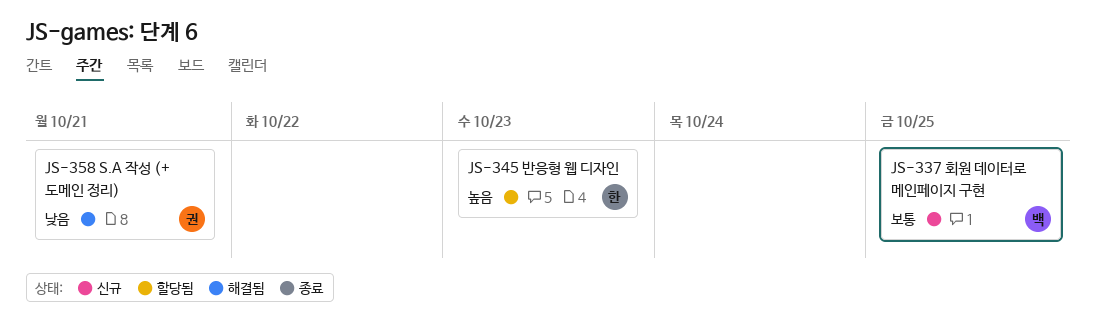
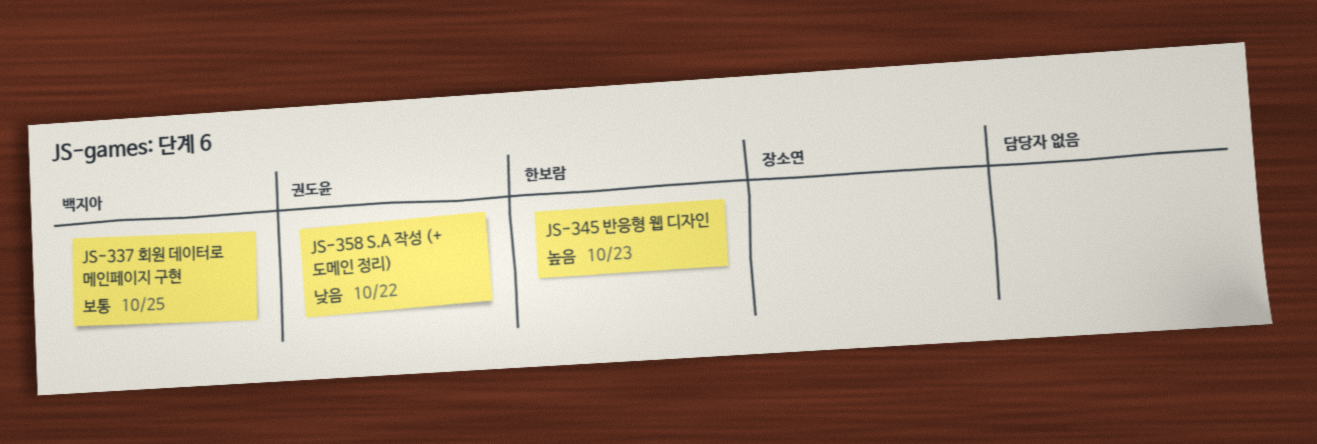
JS-358, due: Oct 21 -> Oct 22

